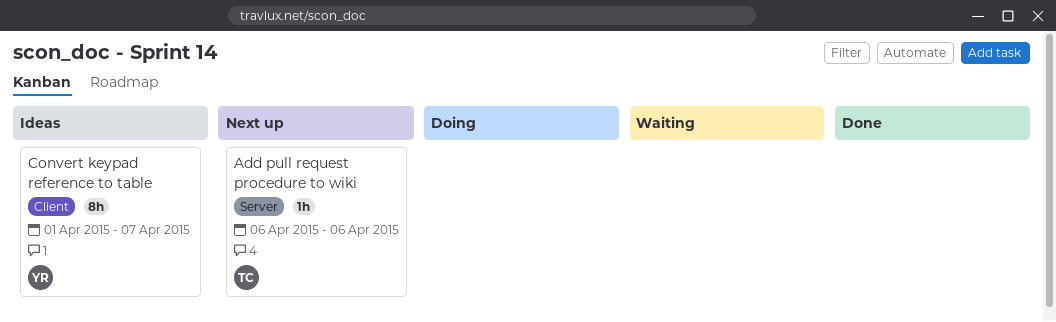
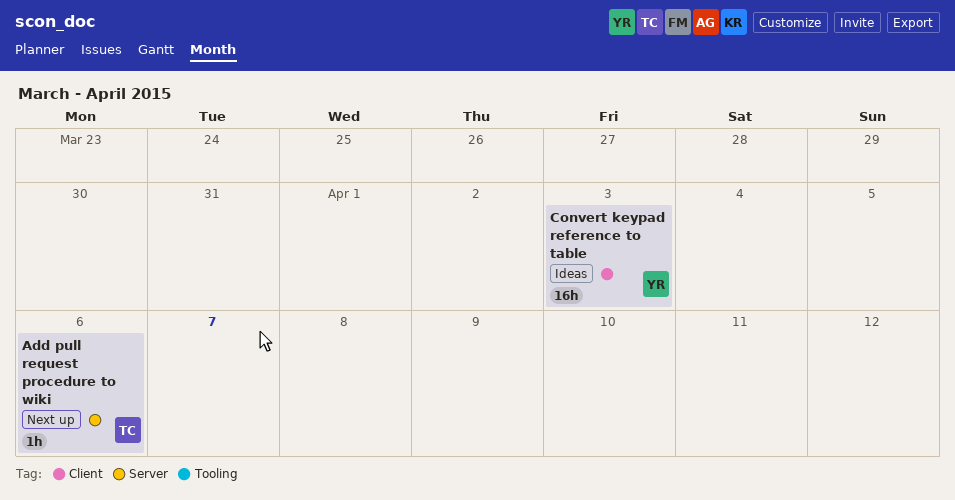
Convert keypad reference to table, estimate: 8h -> 16h
Convert keypad reference to table, due: Apr 7 -> Apr 3

